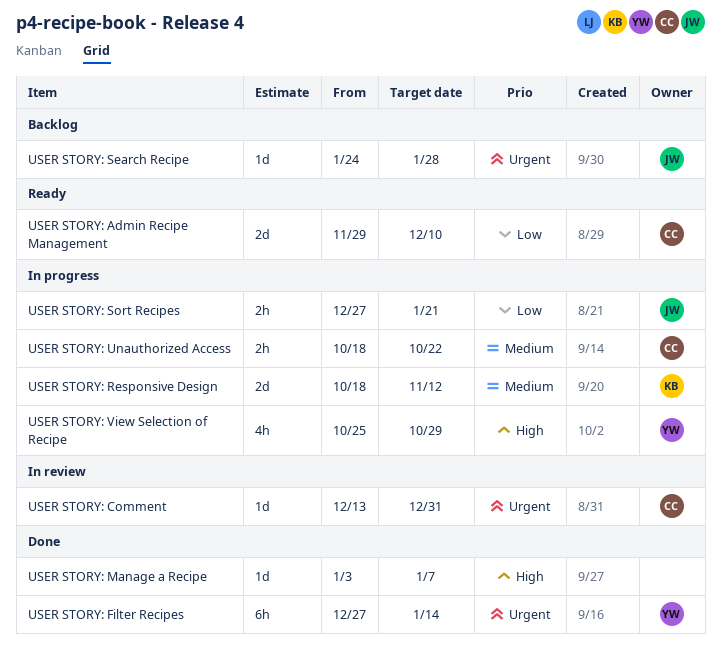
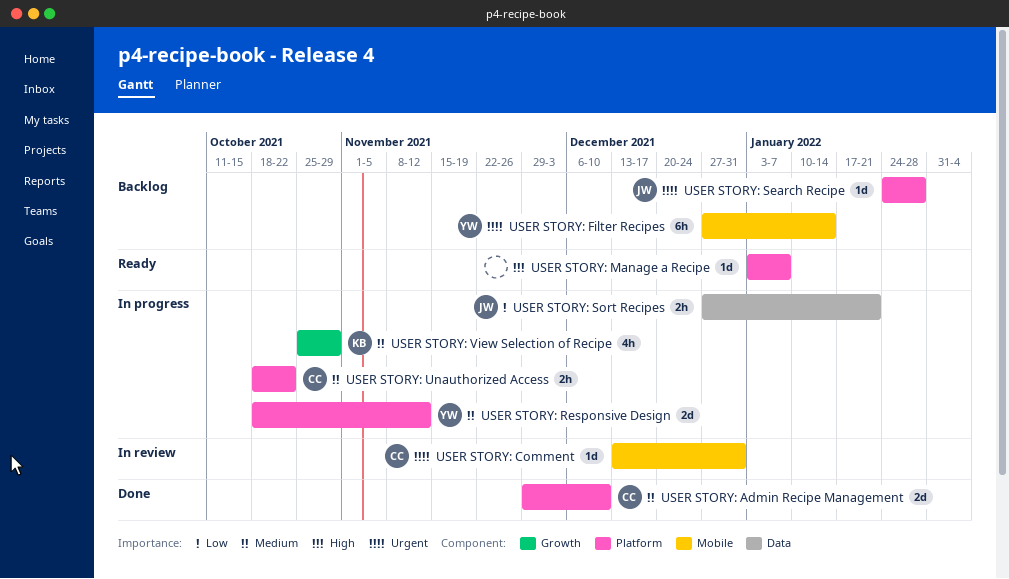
USER STORY: Admin Recipe Management, status: Ready -> Done
USER STORY: Admin Recipe Management, priority: Low -> Medium
USER STORY: Filter Recipes, status: Done -> Backlog
USER STORY: Manage a Recipe, status: Done -> Ready
USER STORY: Responsive Design, owner: KB -> YW
USER STORY: View Selection of Recipe, owner: YW -> KB
USER STORY: View Selection of Recipe, priority: High -> Medium

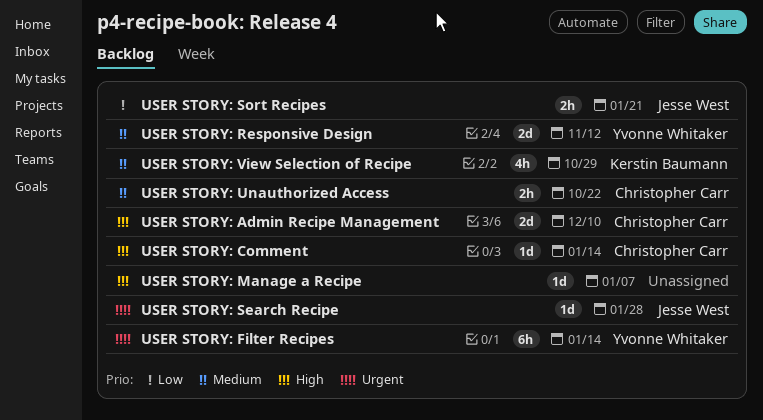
USER STORY: Admin Recipe Management, priority: Medium -> High
USER STORY: Comment, priority: Urgent -> High
USER STORY: Comment, due: Dec 31 -> Jan 14

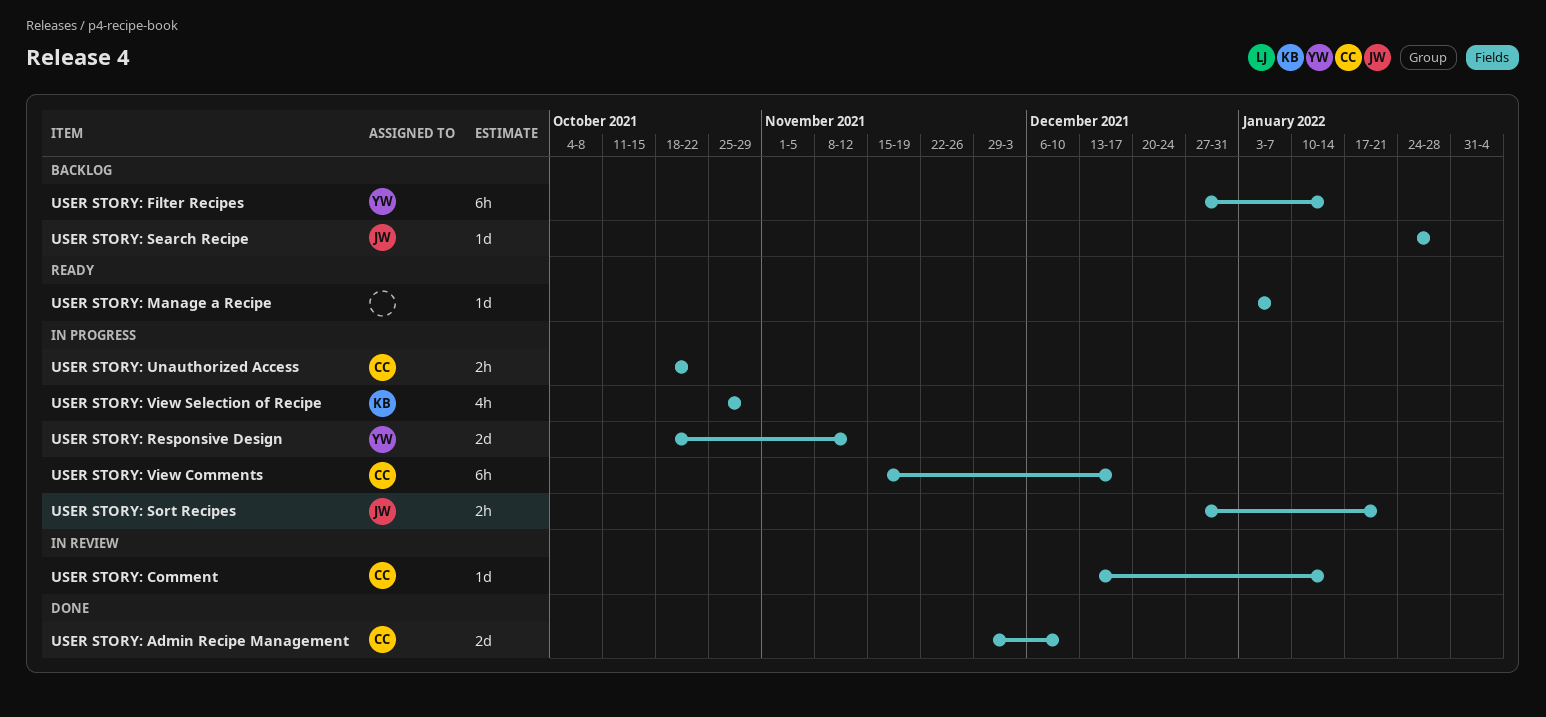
USER STORY: View Comments: none -> present

